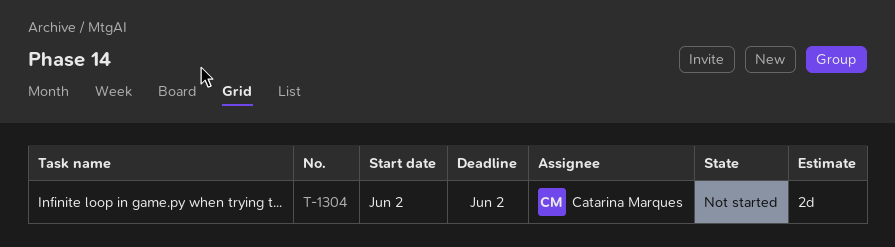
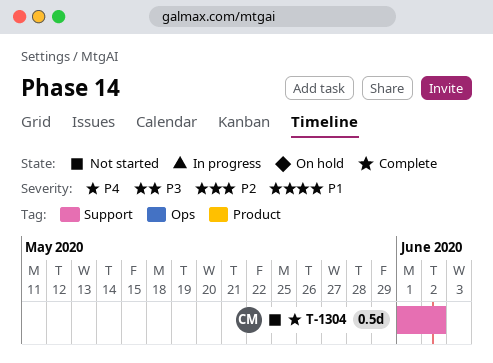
T-1304, estimate: 2d -> 0.5d
T-1304, start: Jun 2 -> Jun 1

